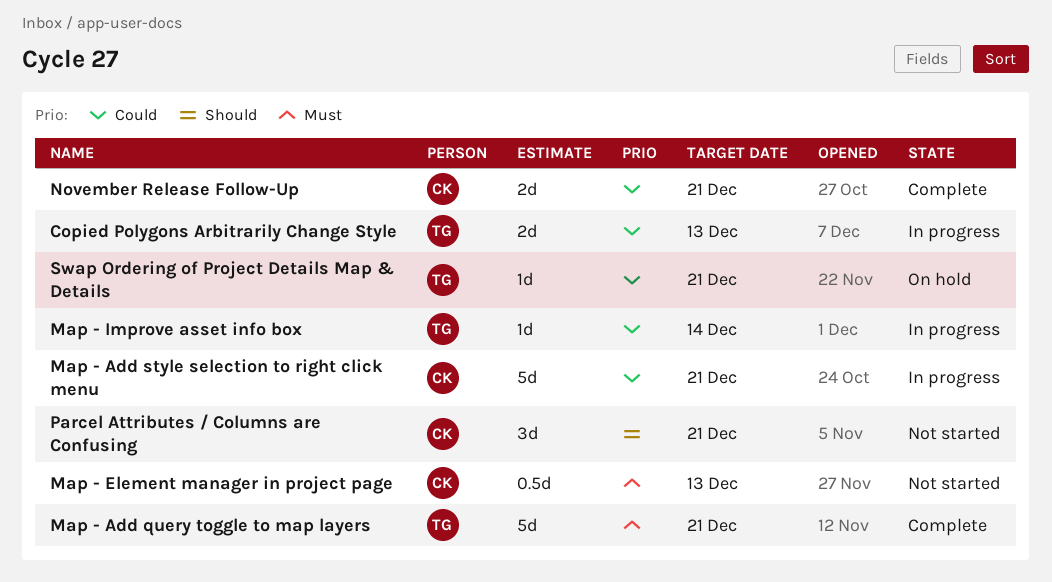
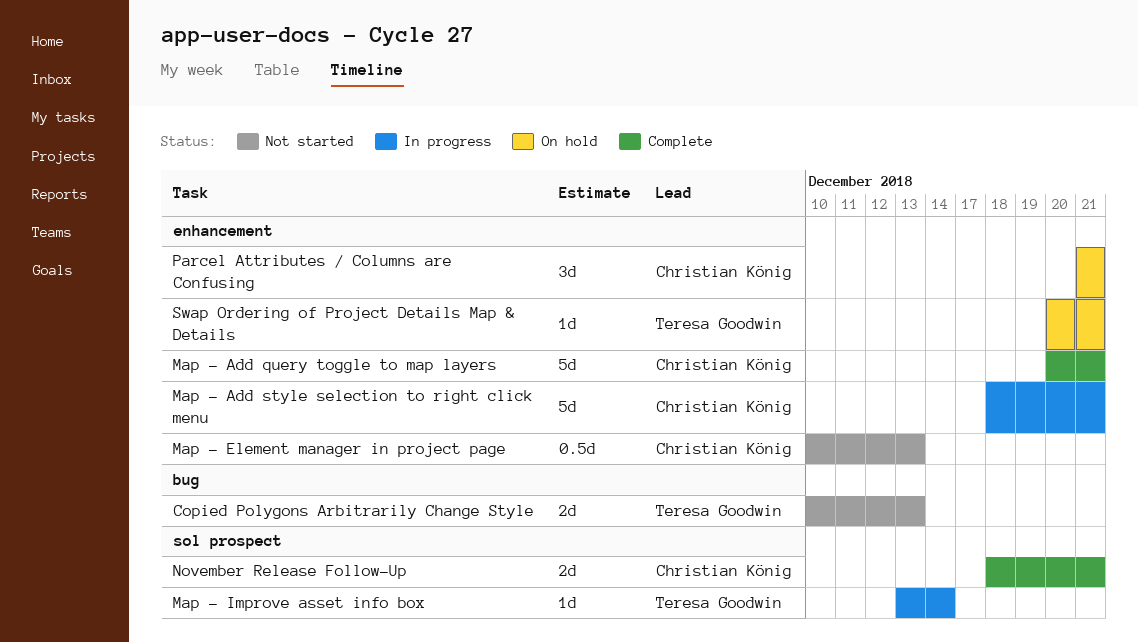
Copied Polygons Arbitrarily Change Style, status: In progress -> Not started
Map - Add query toggle to map layers, owner: Teresa Goodwin -> Christian König
Parcel Attributes / Columns are Confusing, status: Not started -> On hold

